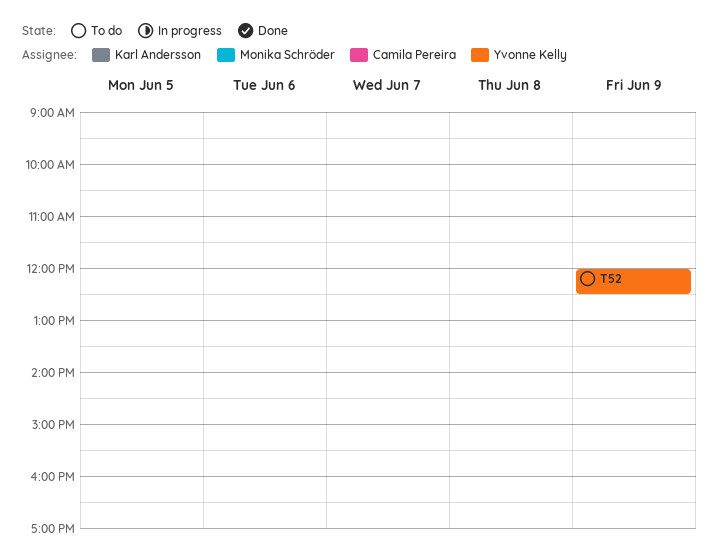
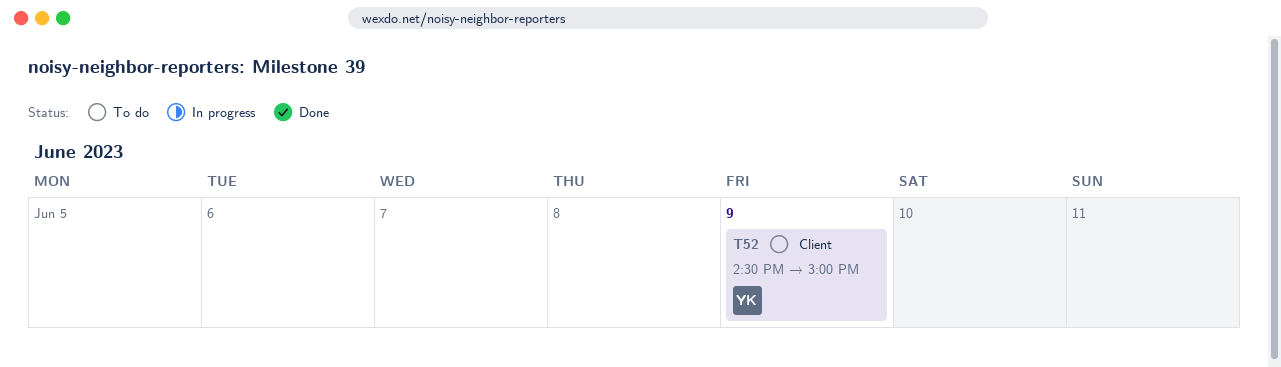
T52, begins: 12:00 -> 14:30
T52, ends: 12:30 -> 15:00

